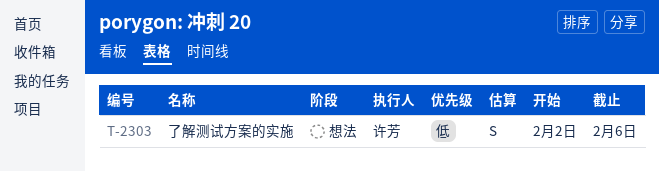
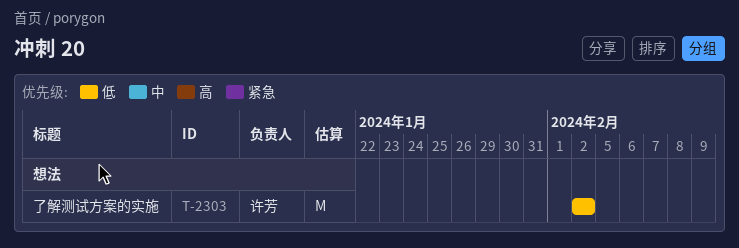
T-2303, estimate: S -> M
T-2303, due: Feb 6 -> Feb 2

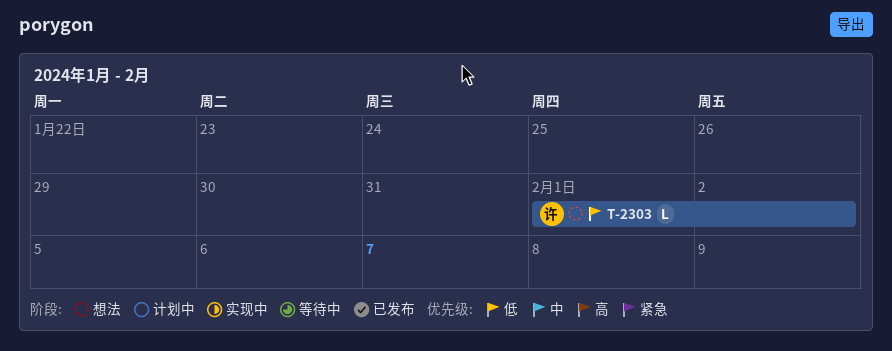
T-2303, estimate: M -> L
T-2303, start: Feb 2 -> Feb 1

